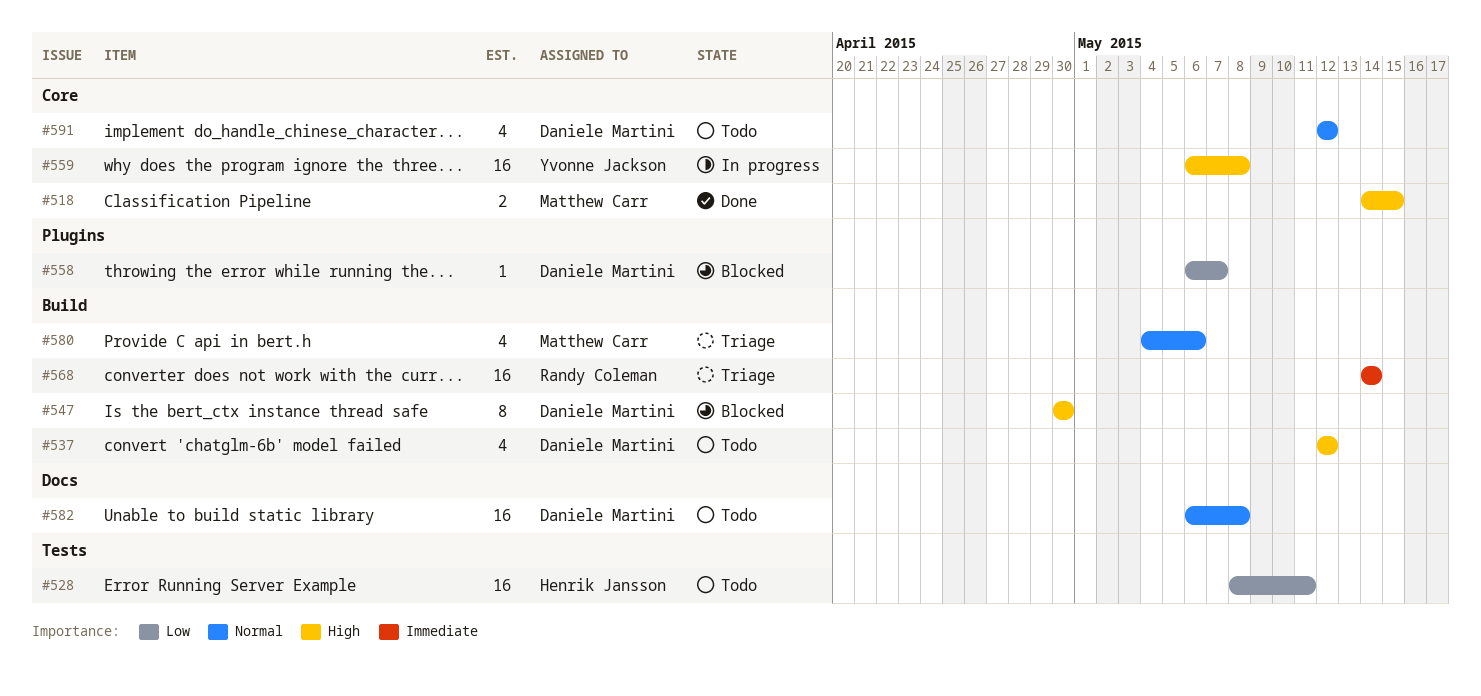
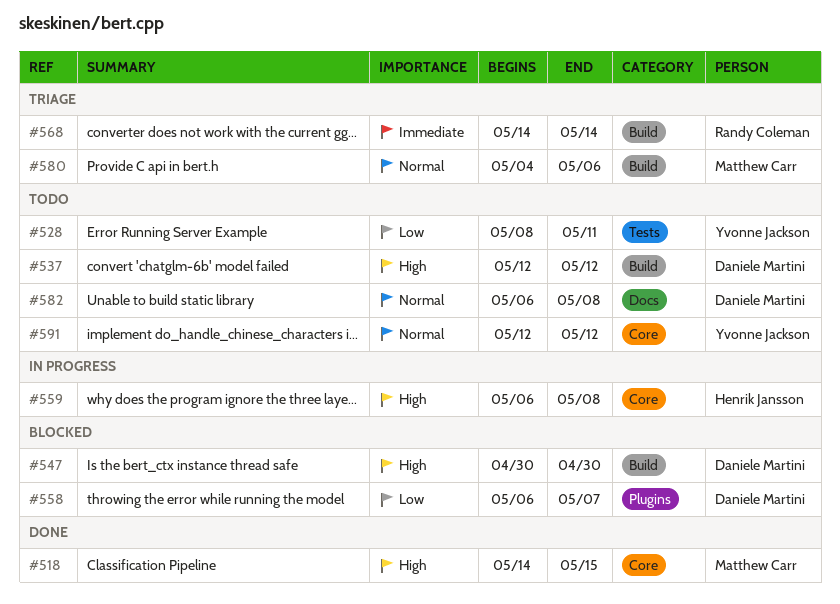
#528, owner: Henrik Jansson -> Yvonne Jackson
#559, owner: Yvonne Jackson -> Henrik Jansson
#591, owner: Daniele Martini -> Yvonne Jackson

